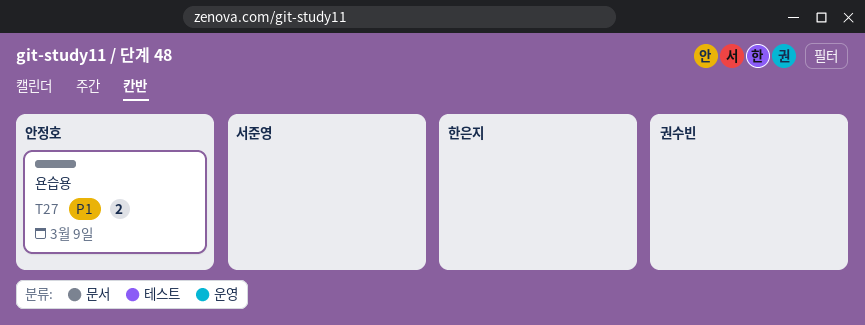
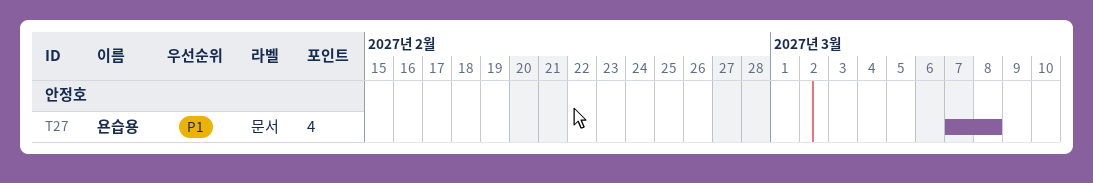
T27, estimate: 2 -> 4
T27, due: Mar 9 -> Mar 8

